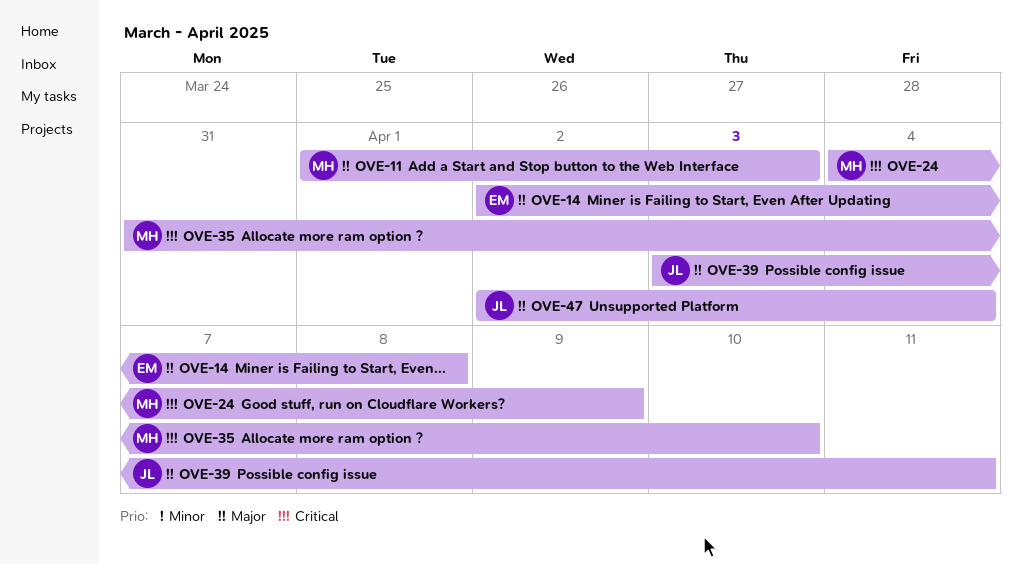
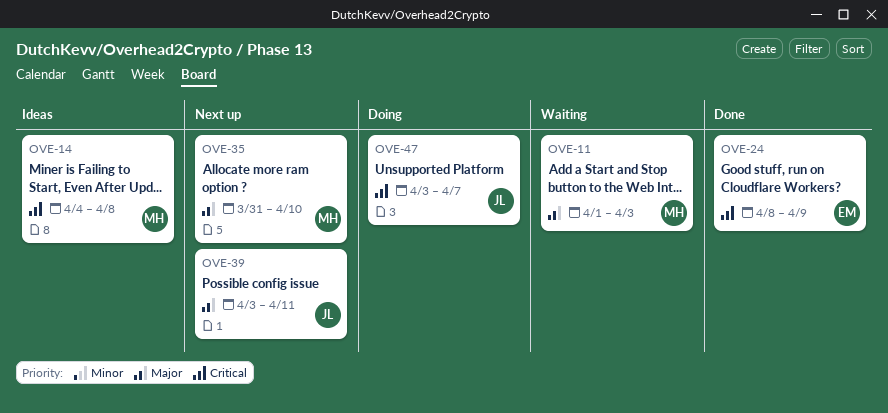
OVE-14, owner: EM -> MH
OVE-14, priority: Major -> Critical
OVE-14, start: Apr 2 -> Apr 4
OVE-24, owner: MH -> EM
OVE-24, start: Apr 4 -> Apr 8
OVE-35, priority: Critical -> Major
OVE-47, priority: Major -> Critical
OVE-47, start: Apr 2 -> Apr 3
OVE-47, due: Apr 4 -> Apr 7

